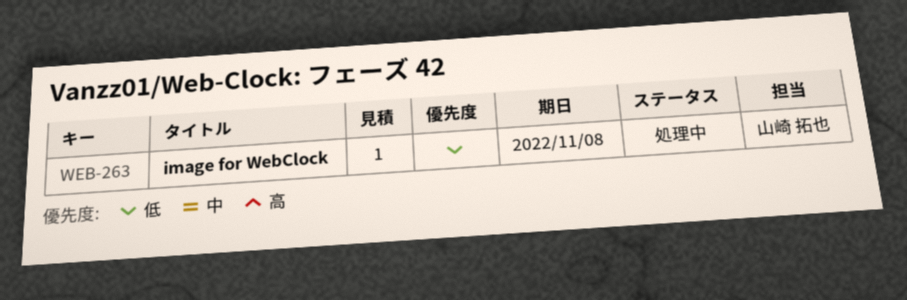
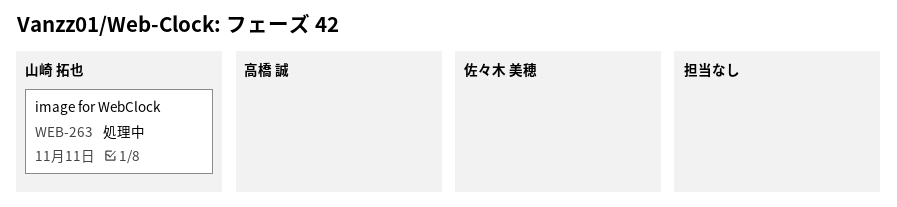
WEB-263, due: Nov 8 -> Nov 11

